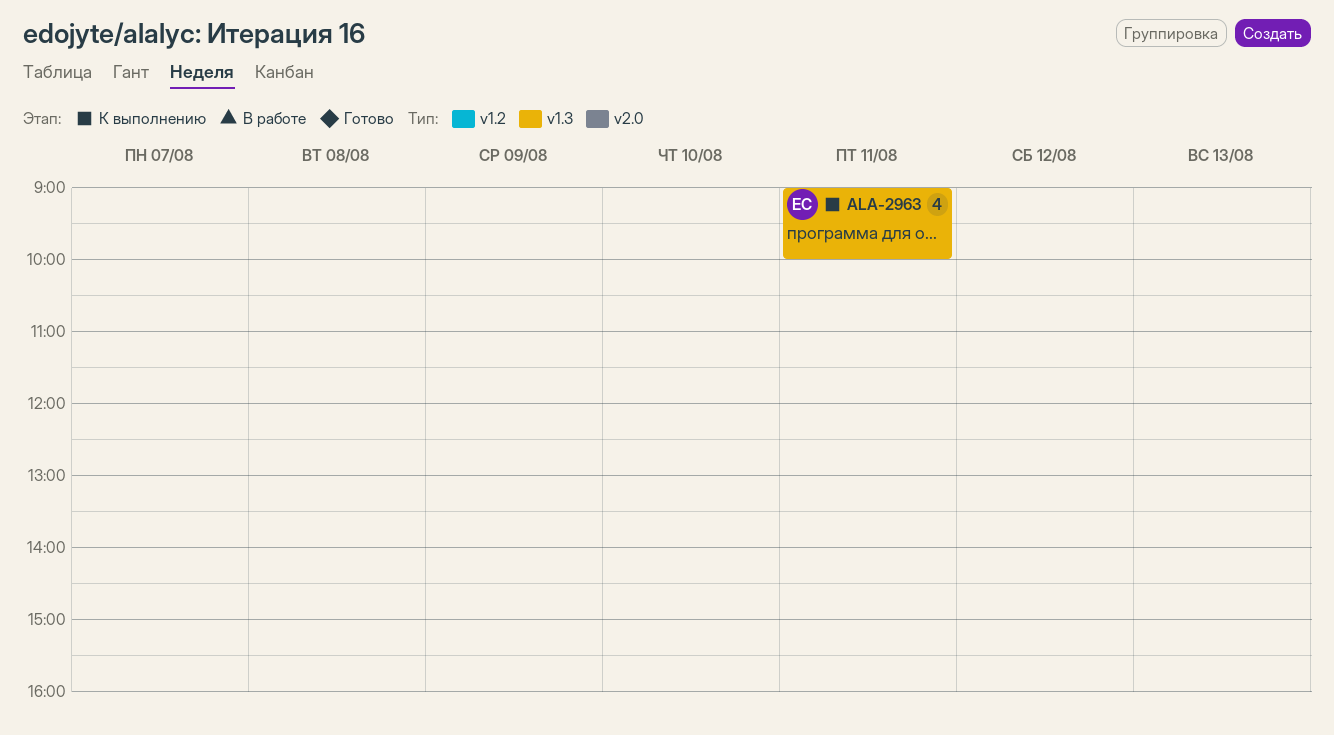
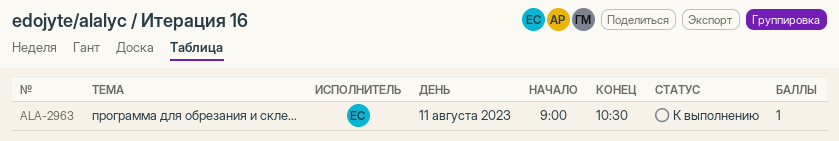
ALA-2963, estimate: 4 -> 1
ALA-2963, ends: 10:00 -> 10:30

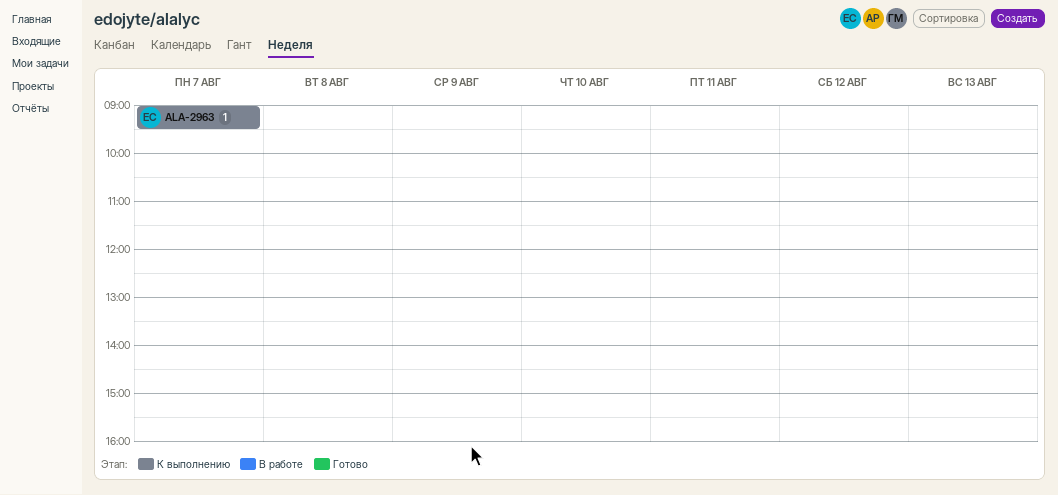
ALA-2963, day: Aug 11 -> Aug 7
ALA-2963, ends: 10:30 -> 09:30

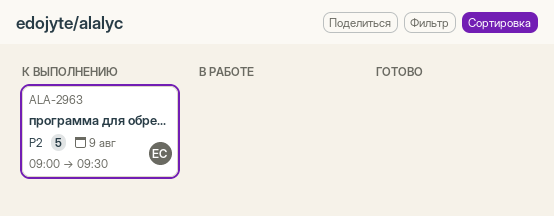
ALA-2963, estimate: 1 -> 5
ALA-2963, day: Aug 7 -> Aug 9

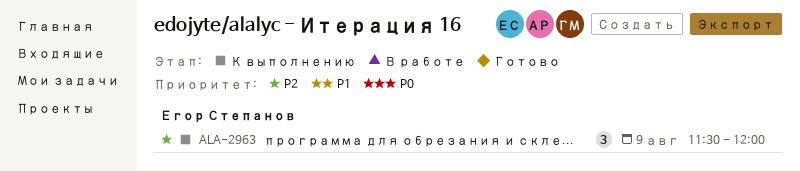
ALA-2963, estimate: 5 -> 3
ALA-2963, begins: 09:00 -> 11:30
ALA-2963, ends: 09:30 -> 12:00

